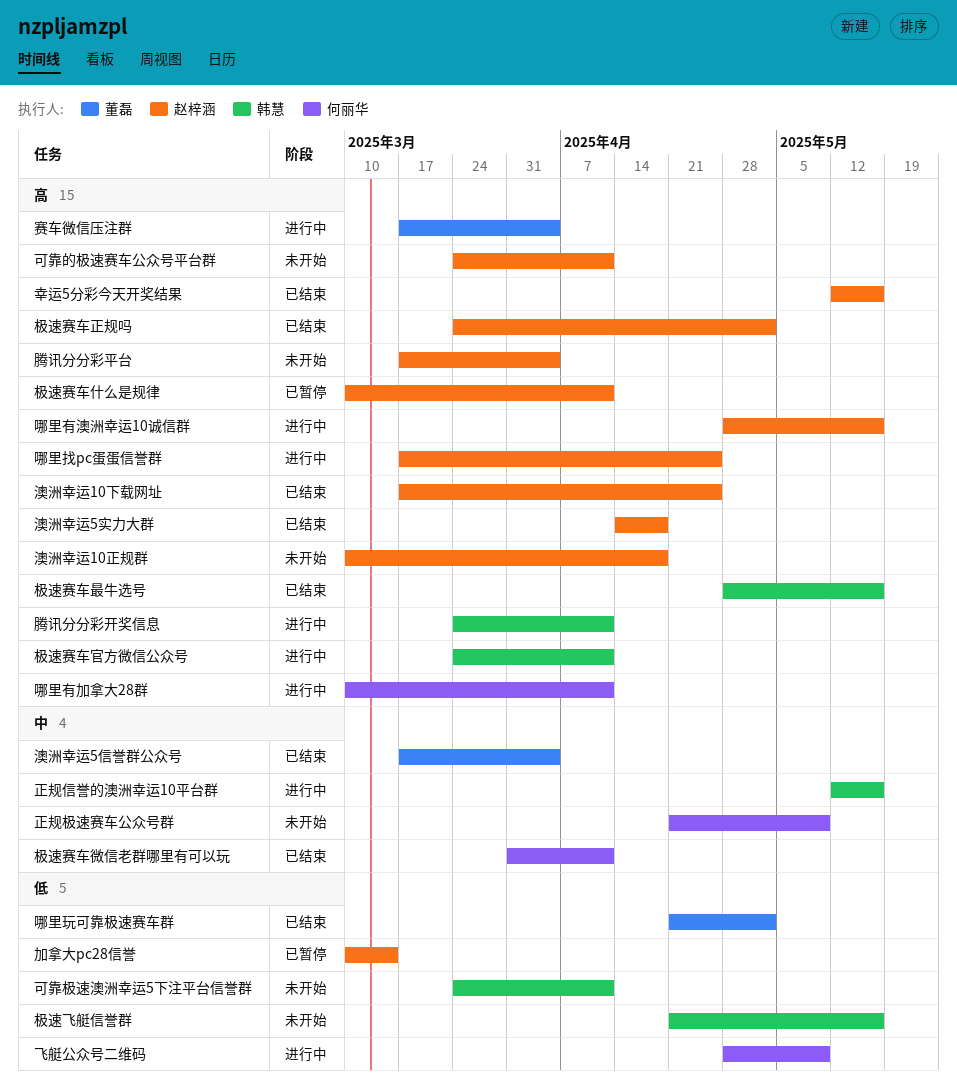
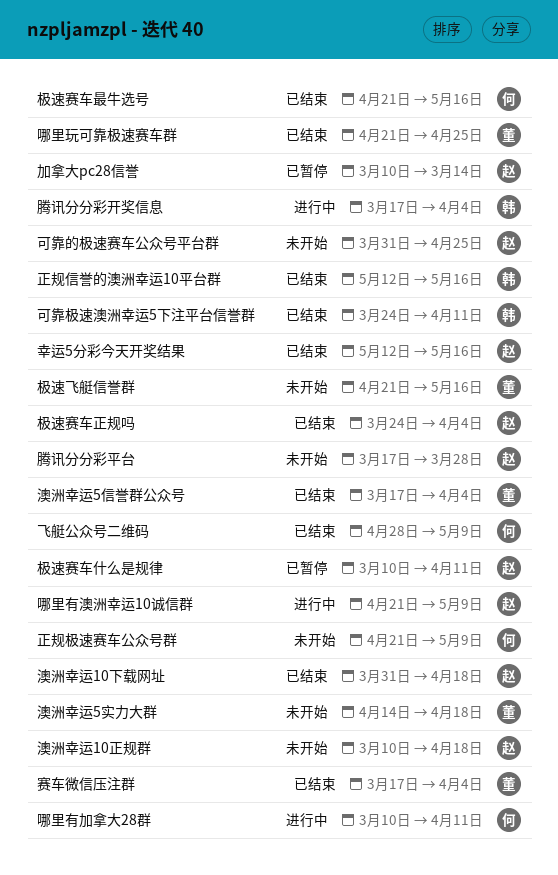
可靠极速澳洲幸运5下注平台信誉群, status: 未开始 -> 已结束
可靠的极速赛车公众号平台群, start: Mar 24 -> Mar 31
可靠的极速赛车公众号平台群, due: Apr 11 -> Apr 25
哪里找pc蛋蛋信誉群: present -> none
哪里有澳洲幸运10诚信群, start: Apr 28 -> Apr 21
哪里有澳洲幸运10诚信群, due: May 16 -> May 9
哪里玩可靠极速赛车群, due: May 2 -> Apr 25
极速赛车官方微信公众号: present -> none
极速赛车微信老群哪里有可以玩: present -> none
极速赛车最牛选号, owner: 韩慧 -> 何丽华
极速赛车最牛选号, start: Apr 28 -> Apr 21
极速赛车正规吗, due: May 2 -> Apr 4
极速飞艇信誉群, owner: 韩慧 -> 董磊
正规信誉的澳洲幸运10平台群, status: 进行中 -> 已结束
澳洲幸运10下载网址, start: Mar 17 -> Mar 31
澳洲幸运10下载网址, due: Apr 25 -> Apr 18
澳洲幸运5实力大群, status: 已结束 -> 未开始
澳洲幸运5实力大群, owner: 赵梓涵 -> 董磊
腾讯分分彩平台, due: Apr 4 -> Mar 28
腾讯分分彩开奖信息, start: Mar 24 -> Mar 17
腾讯分分彩开奖信息, due: Apr 11 -> Apr 4
赛车微信压注群, status: 进行中 -> 已结束
飞艇公众号二维码, status: 进行中 -> 已结束

